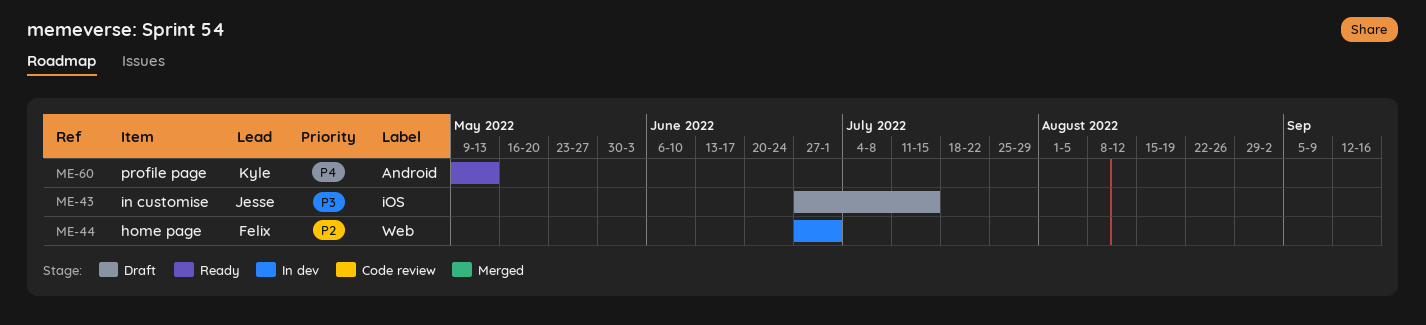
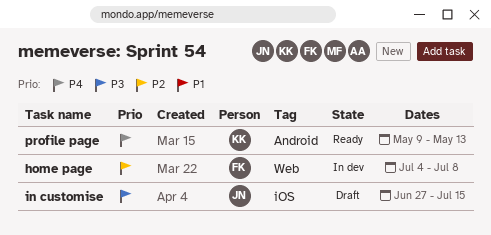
home page, start: Jun 27 -> Jul 4
home page, due: Jul 1 -> Jul 8

